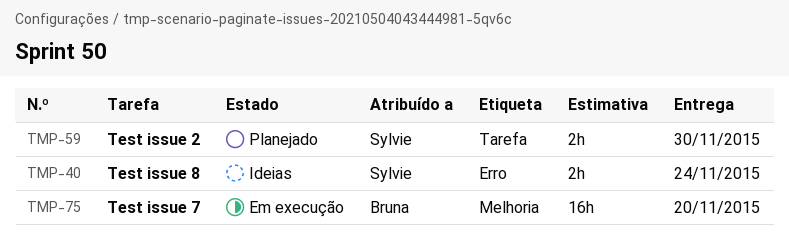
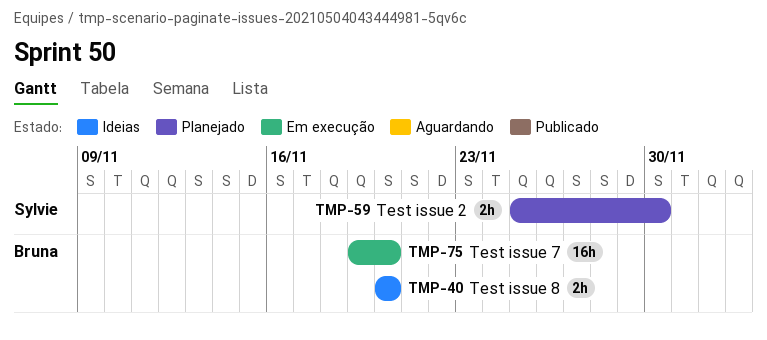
TMP-40, owner: Sylvie -> Bruna
TMP-40, due: Nov 24 -> Nov 20

